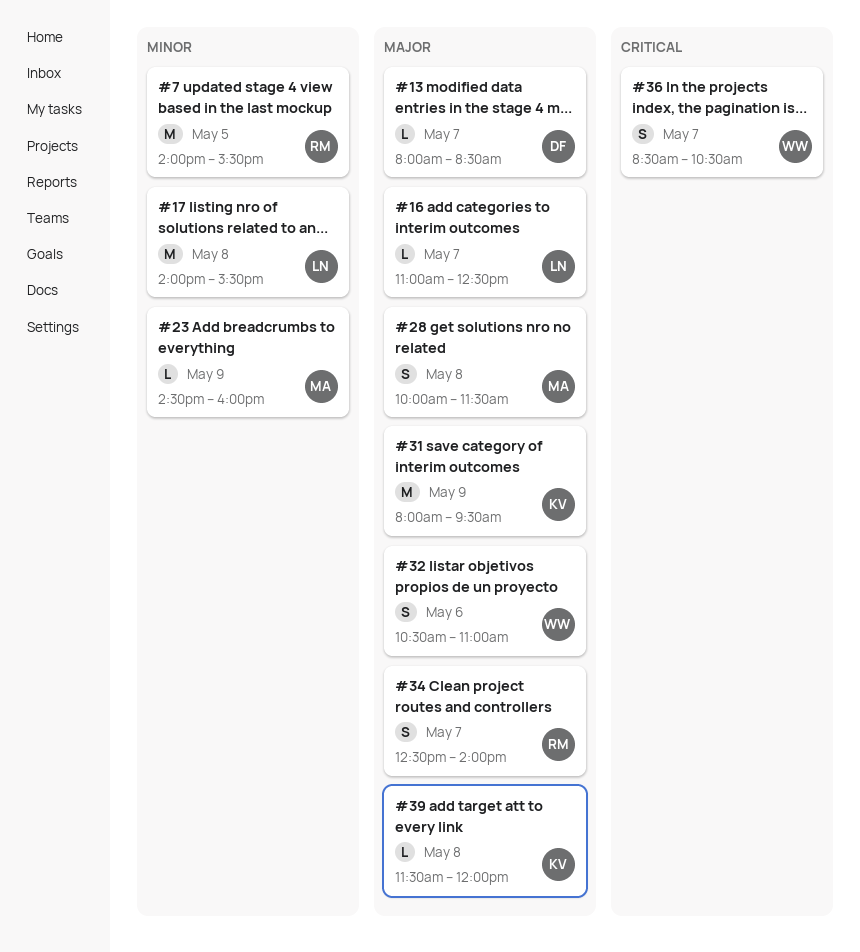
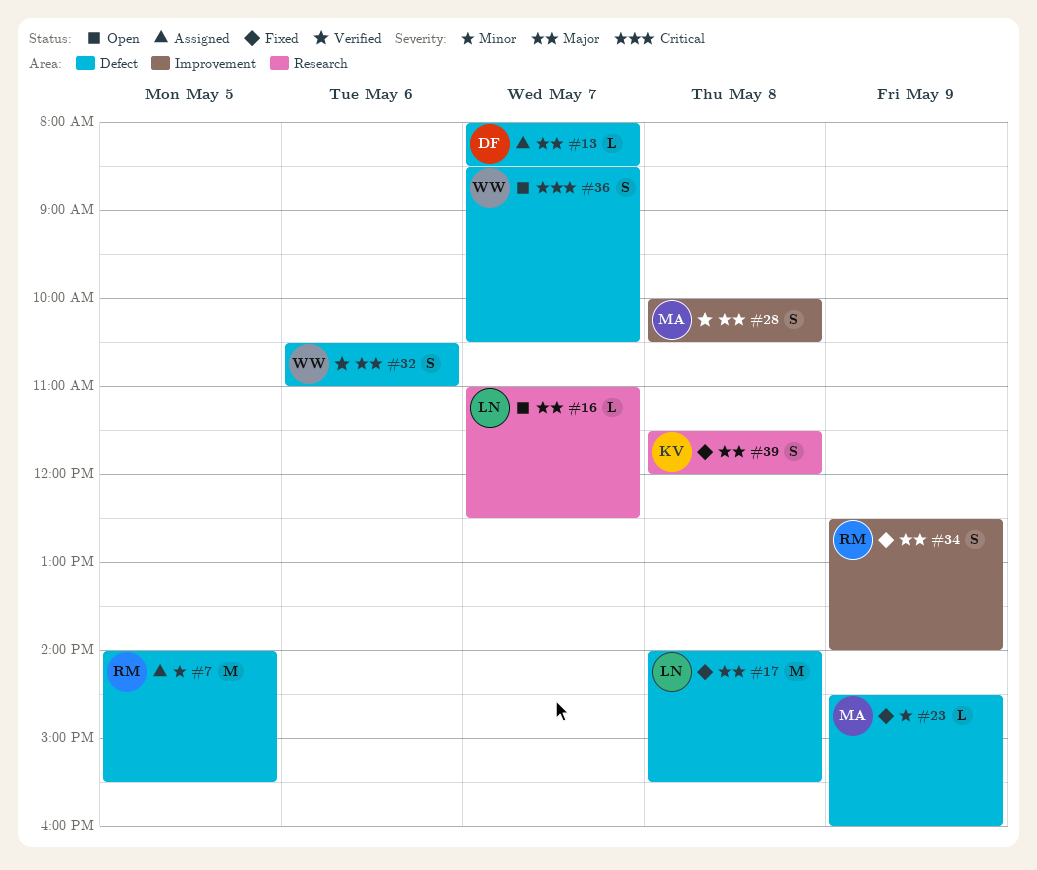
#17, priority: Minor -> Major
#28, ends: 11:30 -> 10:30
#31: present -> none
#34, day: May 7 -> May 9
#39, estimate: L -> S

